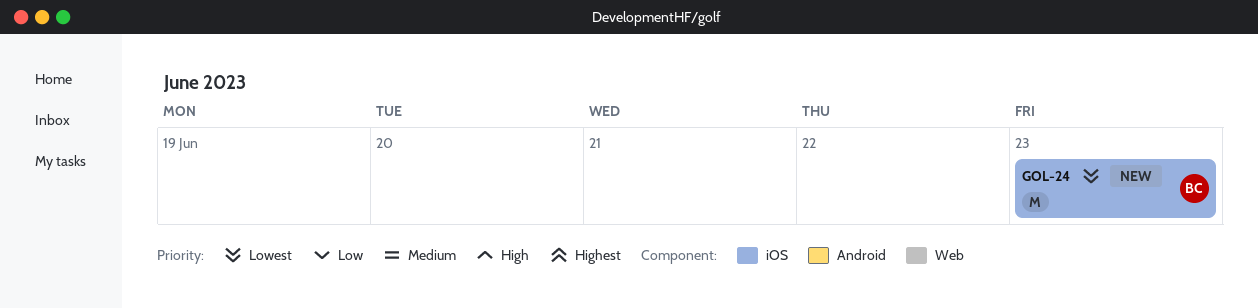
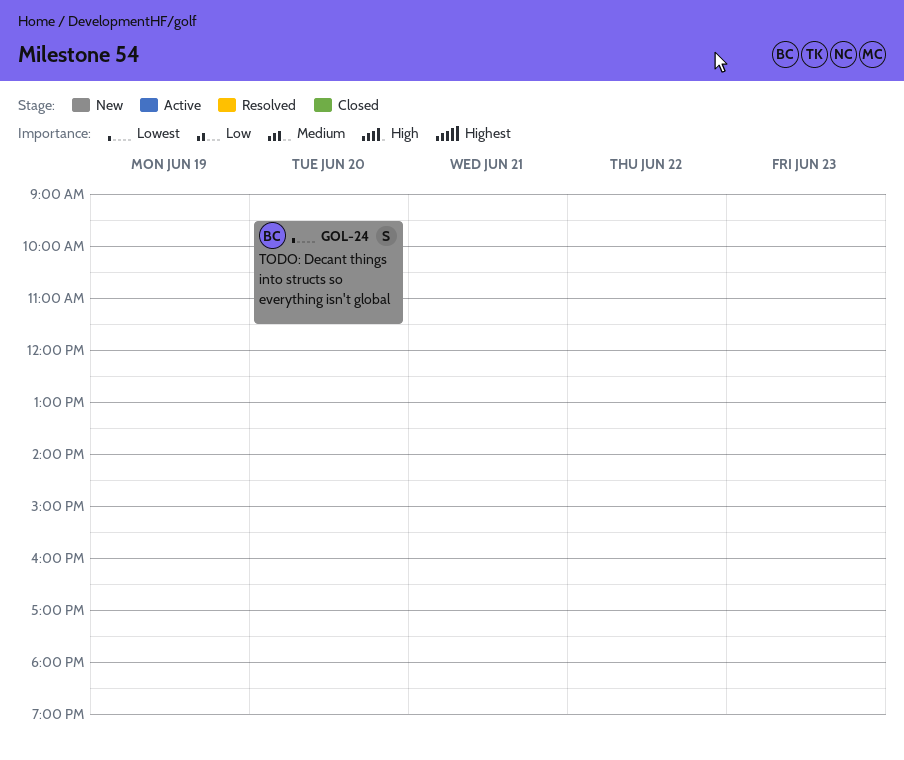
GOL-24, estimate: M -> S
GOL-24, day: Jun 23 -> Jun 20

